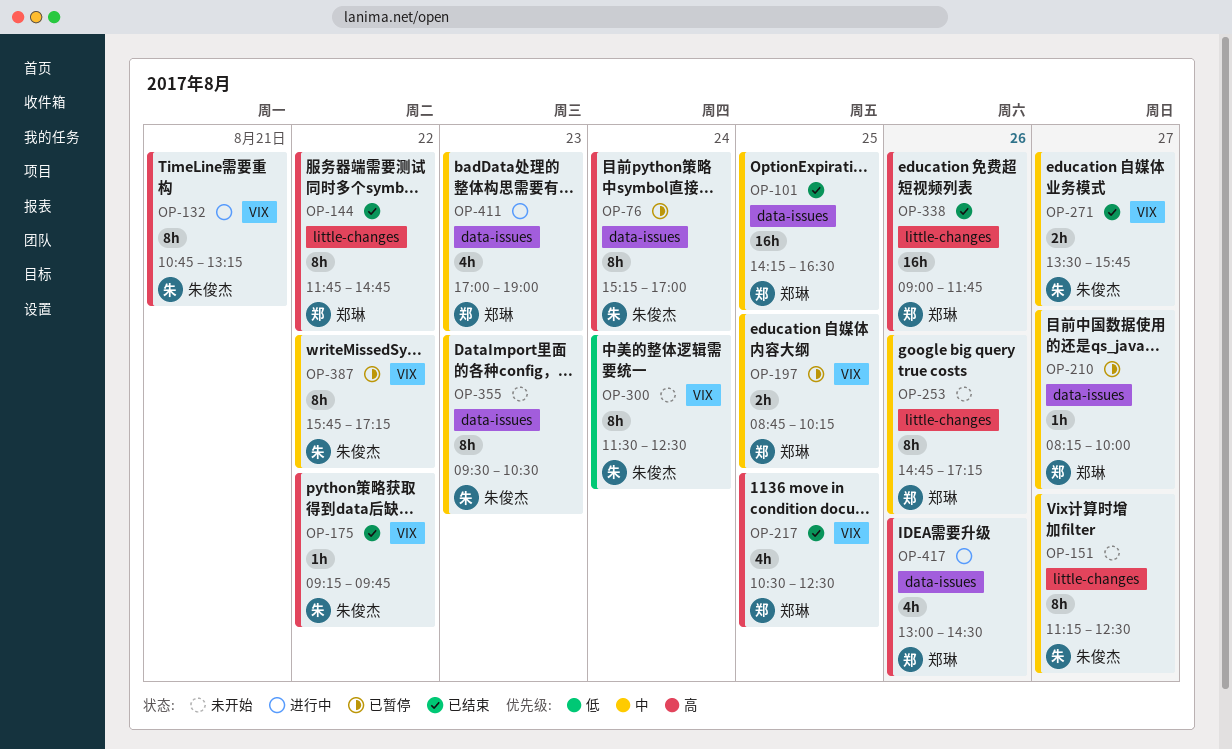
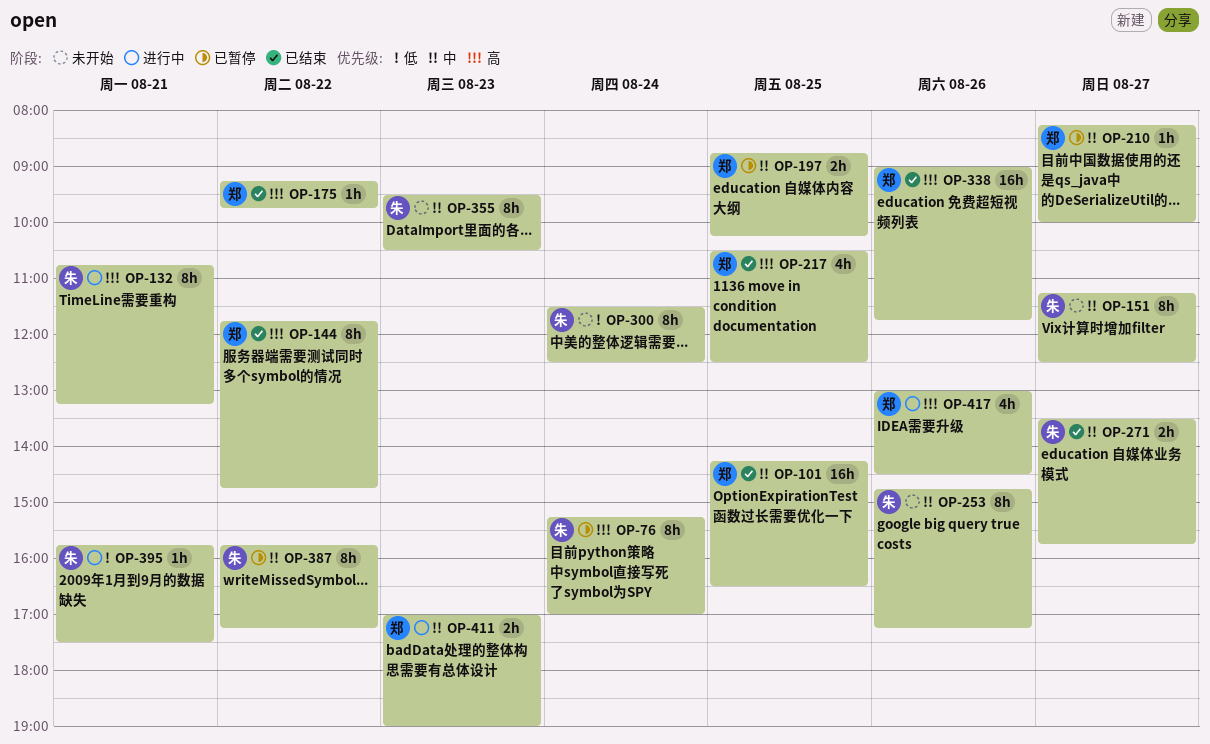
OP-175, owner: 朱俊杰 -> 郑琳
OP-253, owner: 郑琳 -> 朱俊杰
OP-395: none -> present
OP-411, estimate: 4h -> 2h

